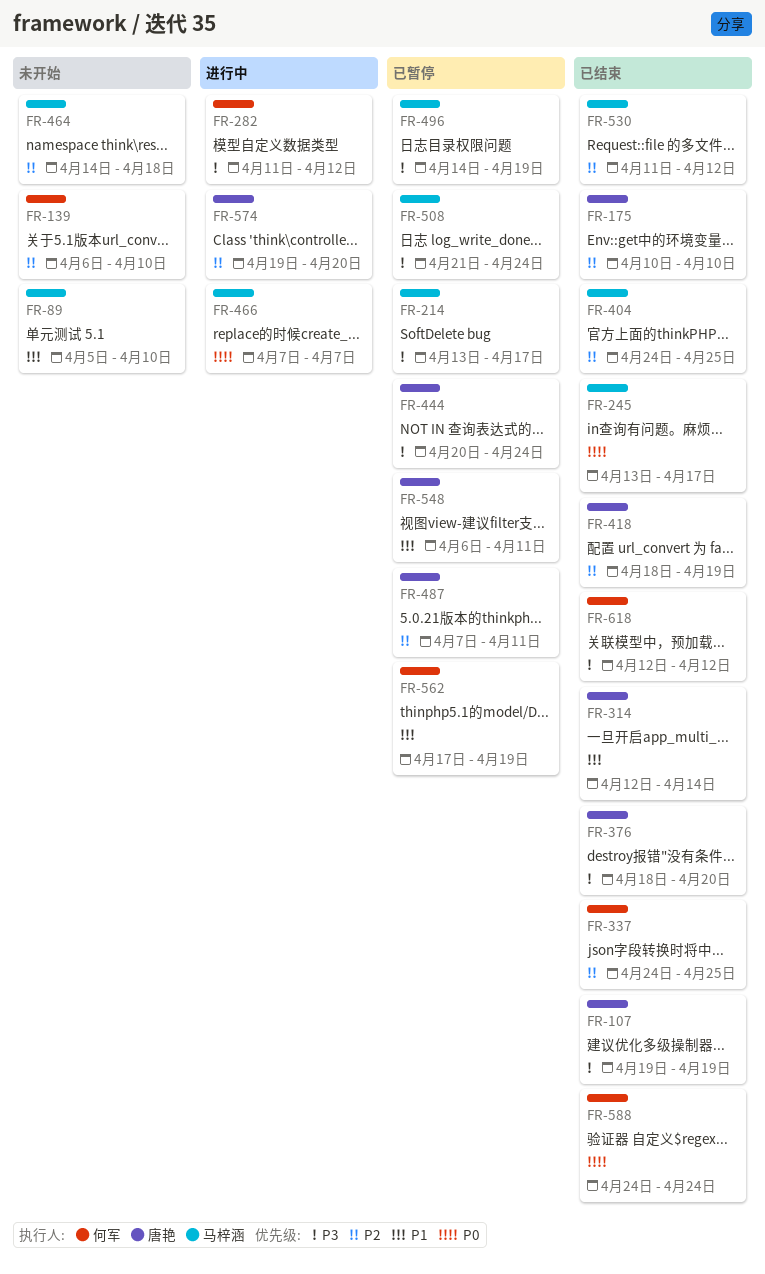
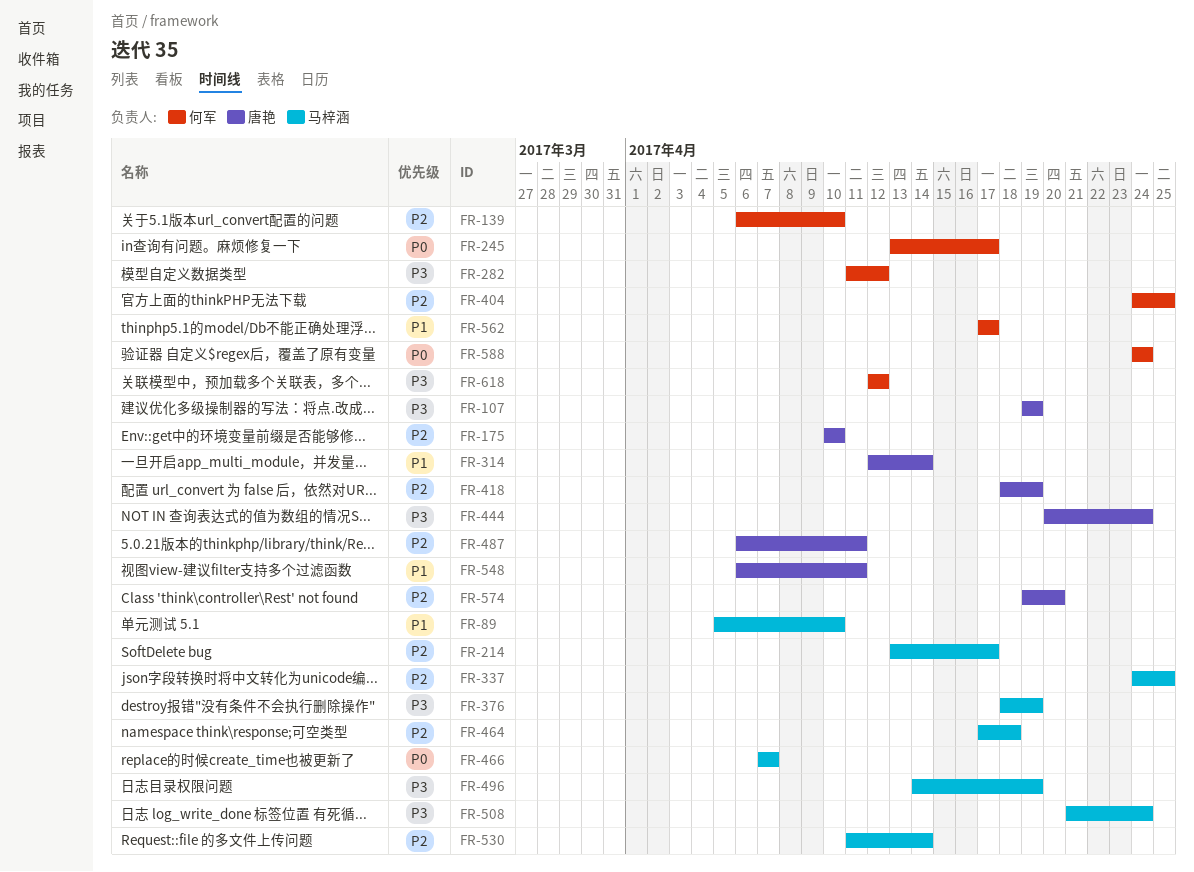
FR-214, priority: P3 -> P2
FR-245, owner: 马梓涵 -> 何军
FR-337, owner: 何军 -> 马梓涵
FR-376, owner: 唐艳 -> 马梓涵
FR-376, due: Apr 20 -> Apr 19
FR-404, owner: 马梓涵 -> 何军
FR-464, start: Apr 14 -> Apr 17
FR-487, start: Apr 7 -> Apr 6
FR-530, due: Apr 12 -> Apr 14
FR-562, due: Apr 19 -> Apr 17

